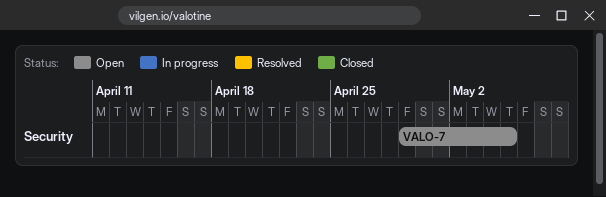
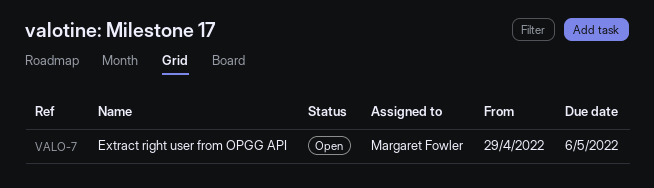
VALO-7, due: May 5 -> May 6

